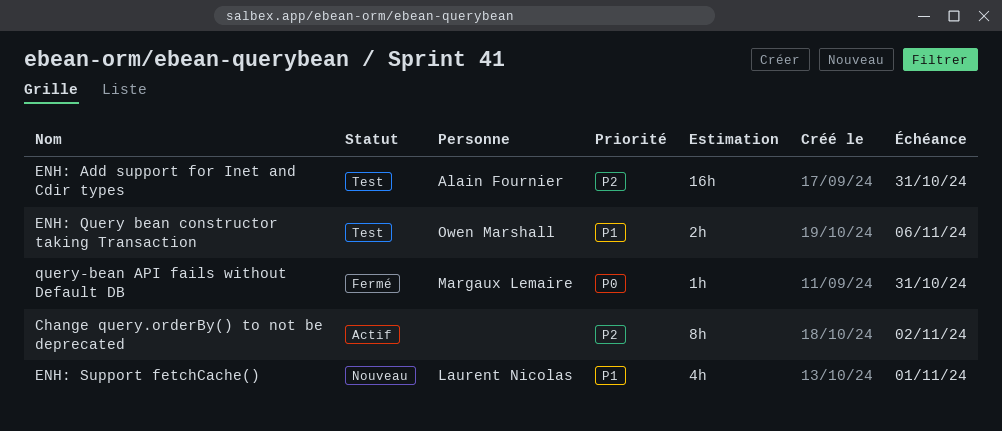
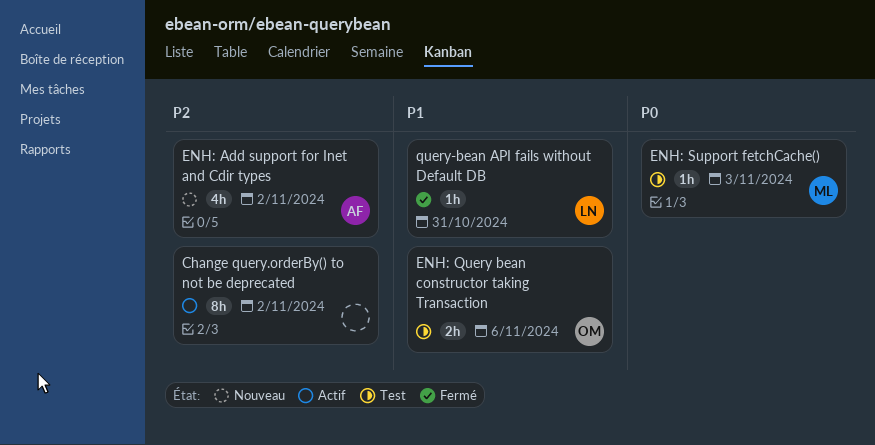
ENH: Add support for Inet and Cdir types, status: Test -> Nouveau
ENH: Add support for Inet and Cdir types, estimate: 16h -> 4h
ENH: Add support for Inet and Cdir types, due: Oct 31 -> Nov 2
ENH: Support fetchCache(), status: Nouveau -> Test
ENH: Support fetchCache(), owner: Laurent Nicolas -> Margaux Lemaire
ENH: Support fetchCache(), priority: P1 -> P0
ENH: Support fetchCache(), estimate: 4h -> 1h
ENH: Support fetchCache(), due: Nov 1 -> Nov 3
query-bean API fails without Default DB, owner: Margaux Lemaire -> Laurent Nicolas
query-bean API fails without Default DB, priority: P0 -> P1

